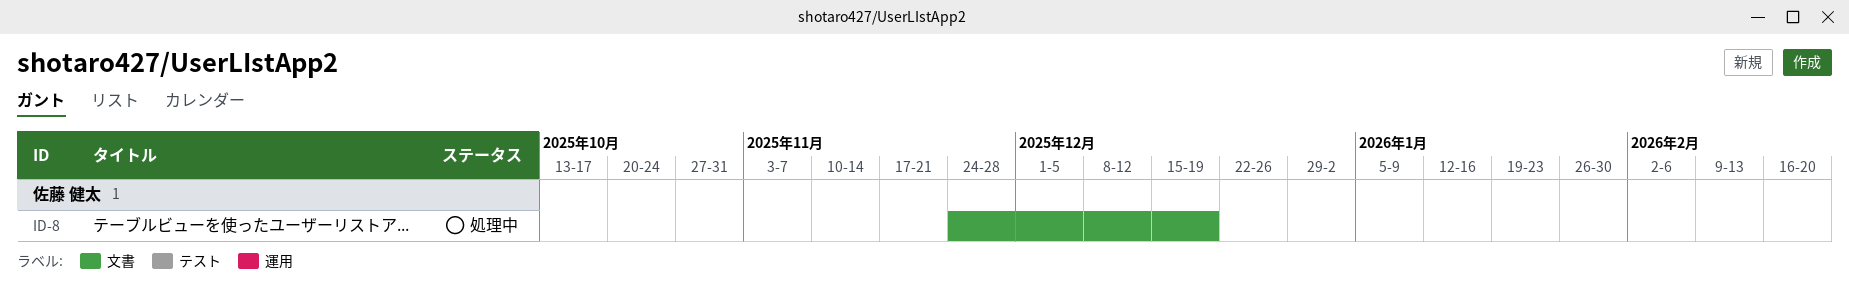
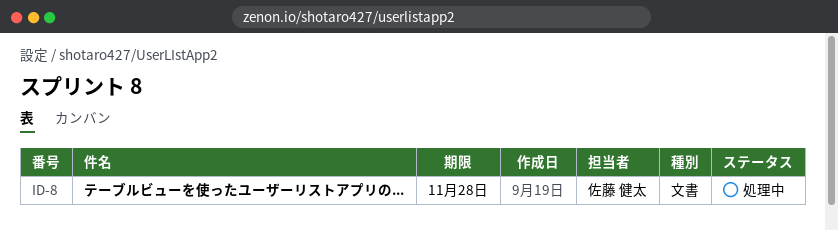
ID-8, due: Dec 19 -> Nov 28

